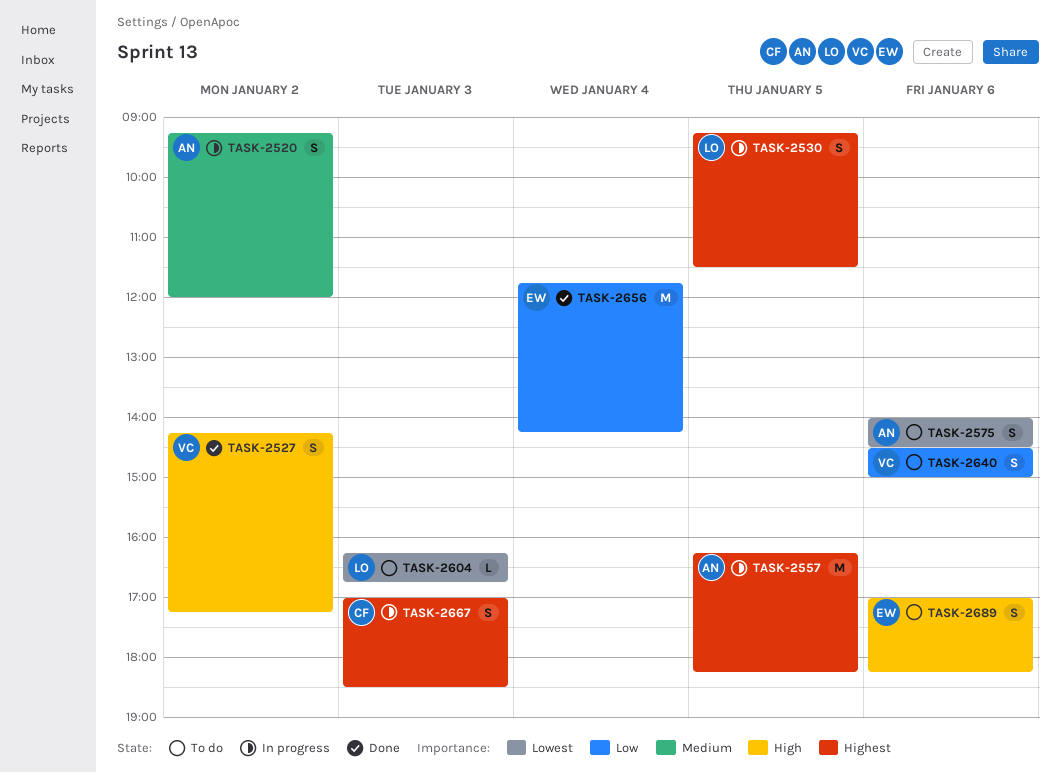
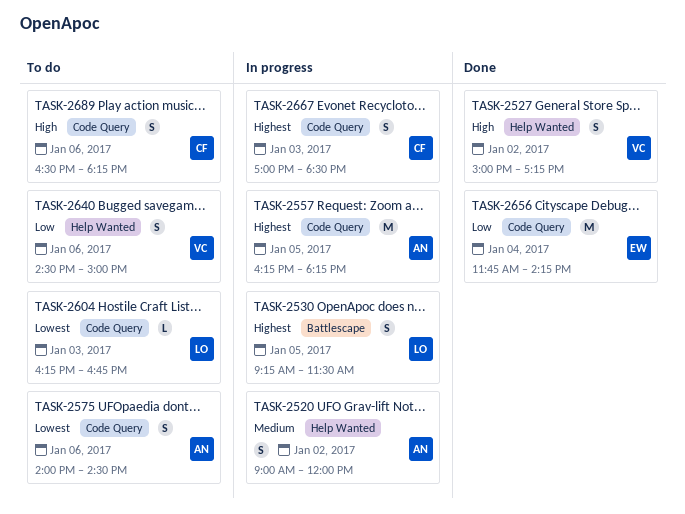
TASK-2520, begins: 09:15 -> 09:00
TASK-2527, begins: 14:15 -> 15:00
TASK-2689, owner: EW -> CF
TASK-2689, begins: 17:00 -> 16:30

